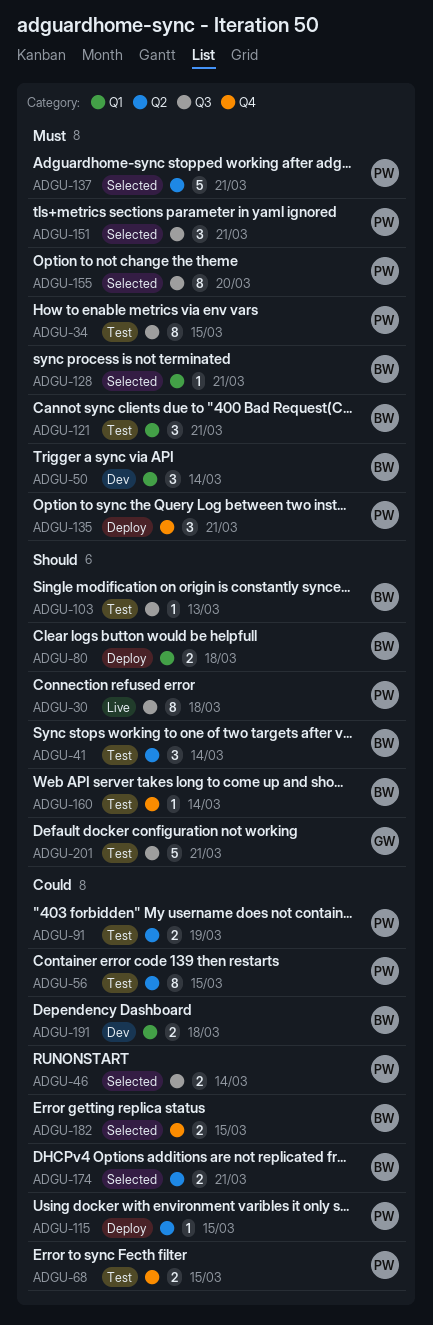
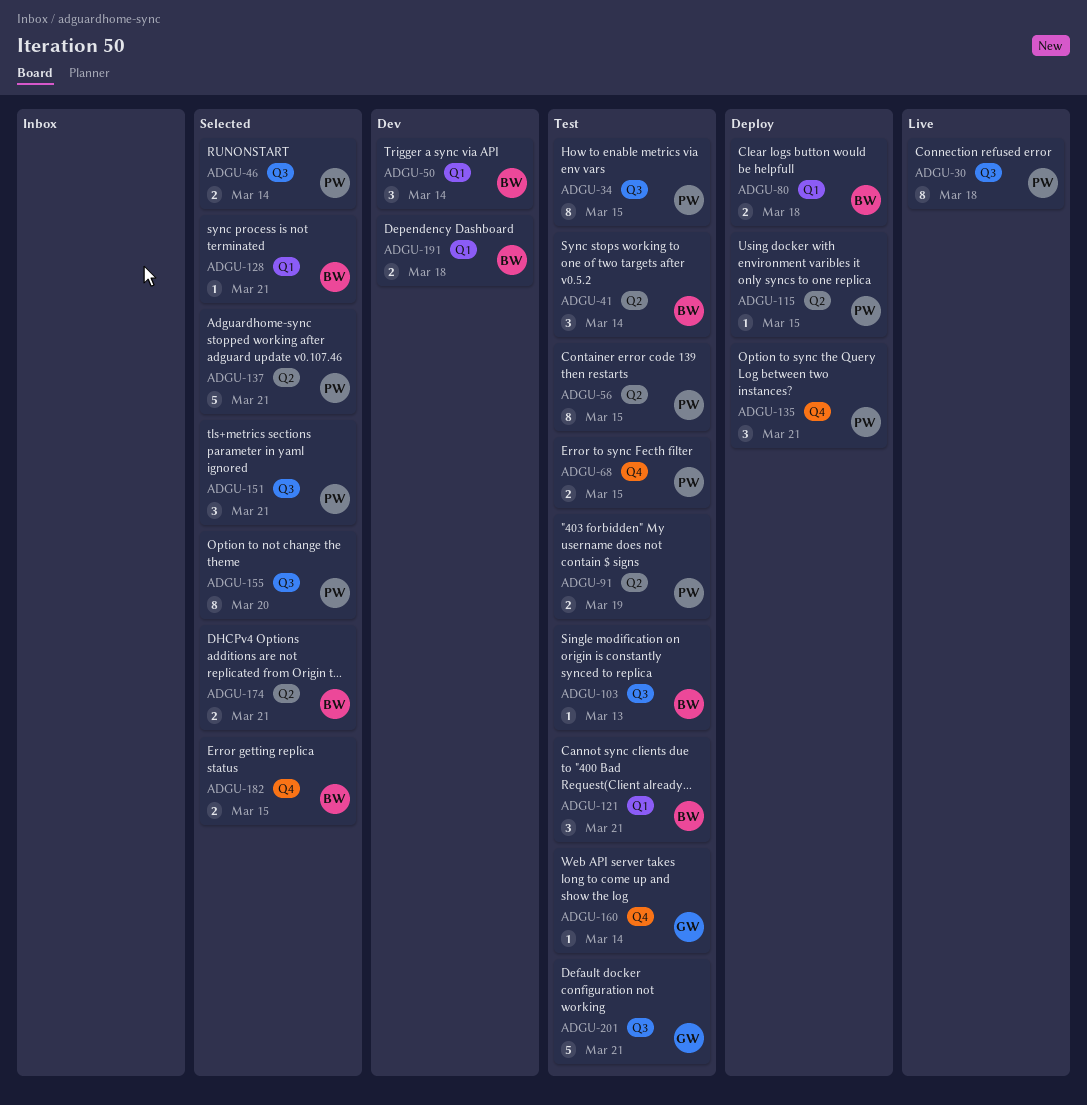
ADGU-160, owner: BW -> GW

